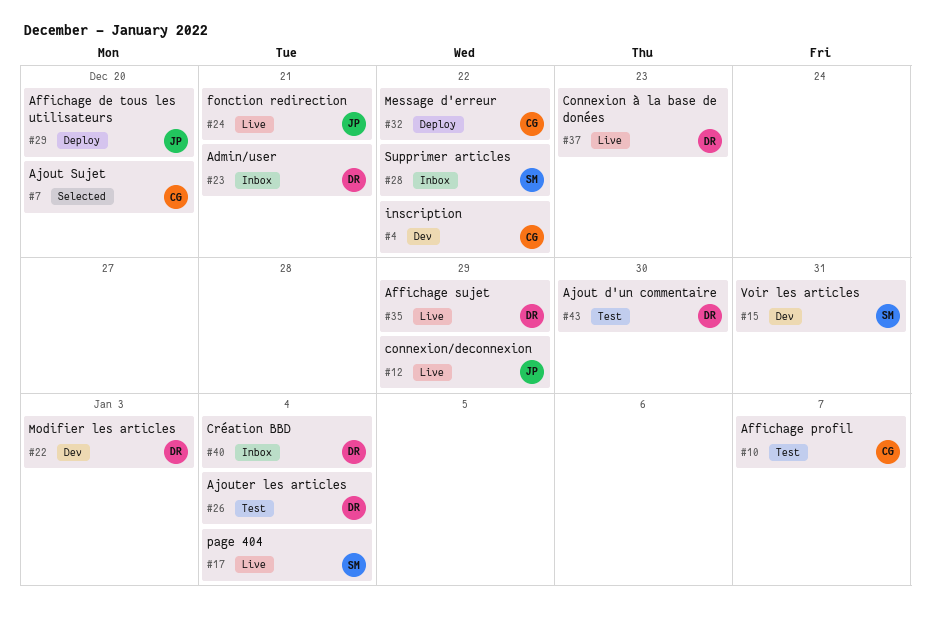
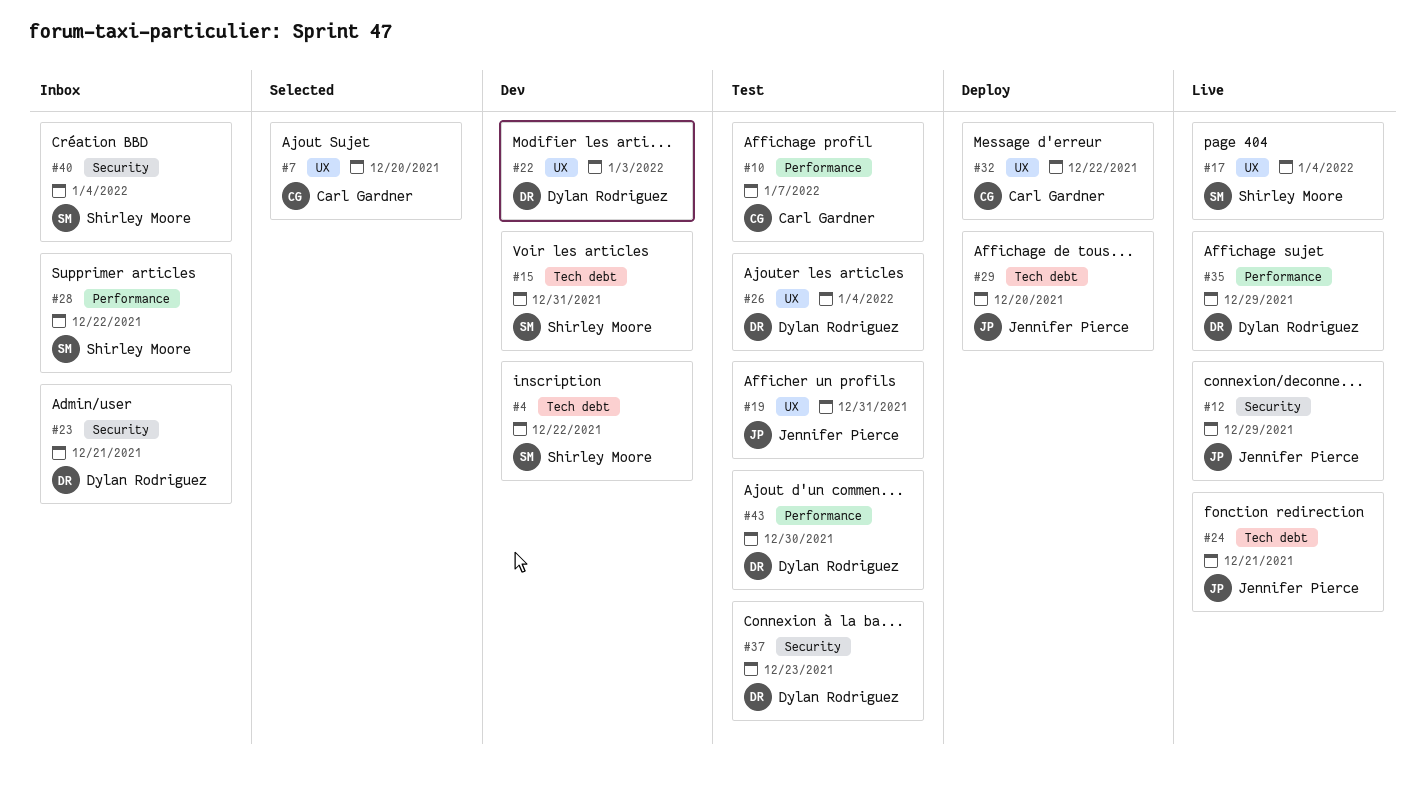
#4, owner: Carl Gardner -> Shirley Moore
#19: none -> present
#37, status: Live -> Test
#40, owner: Dylan Rodriguez -> Shirley Moore

